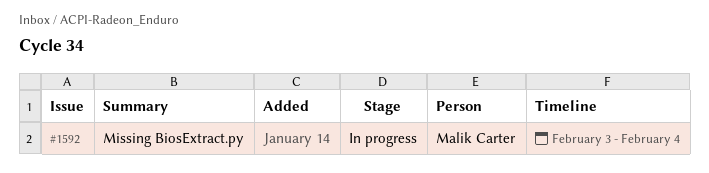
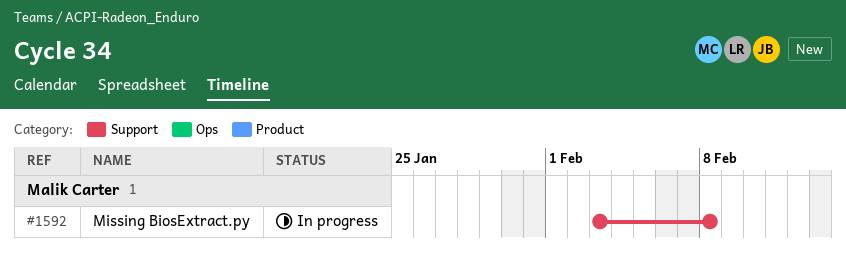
#1592, due: Feb 4 -> Feb 8

